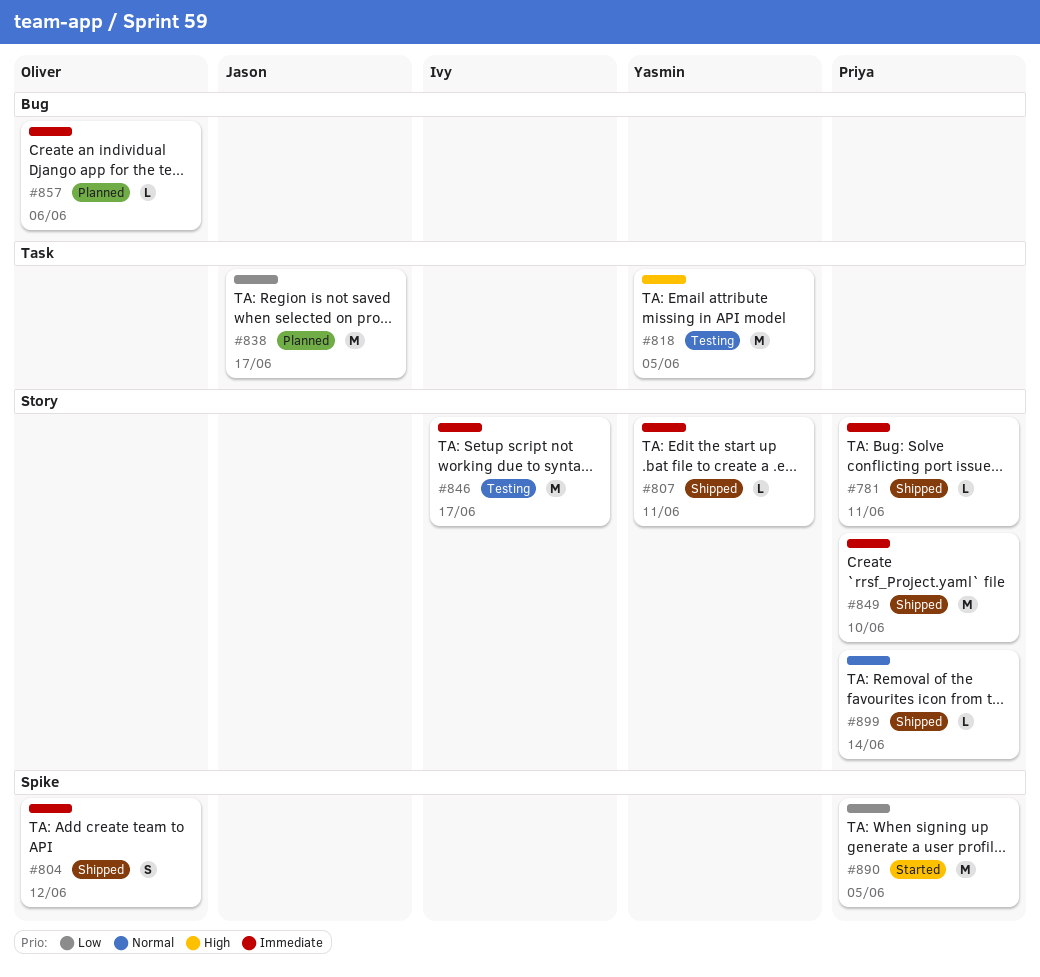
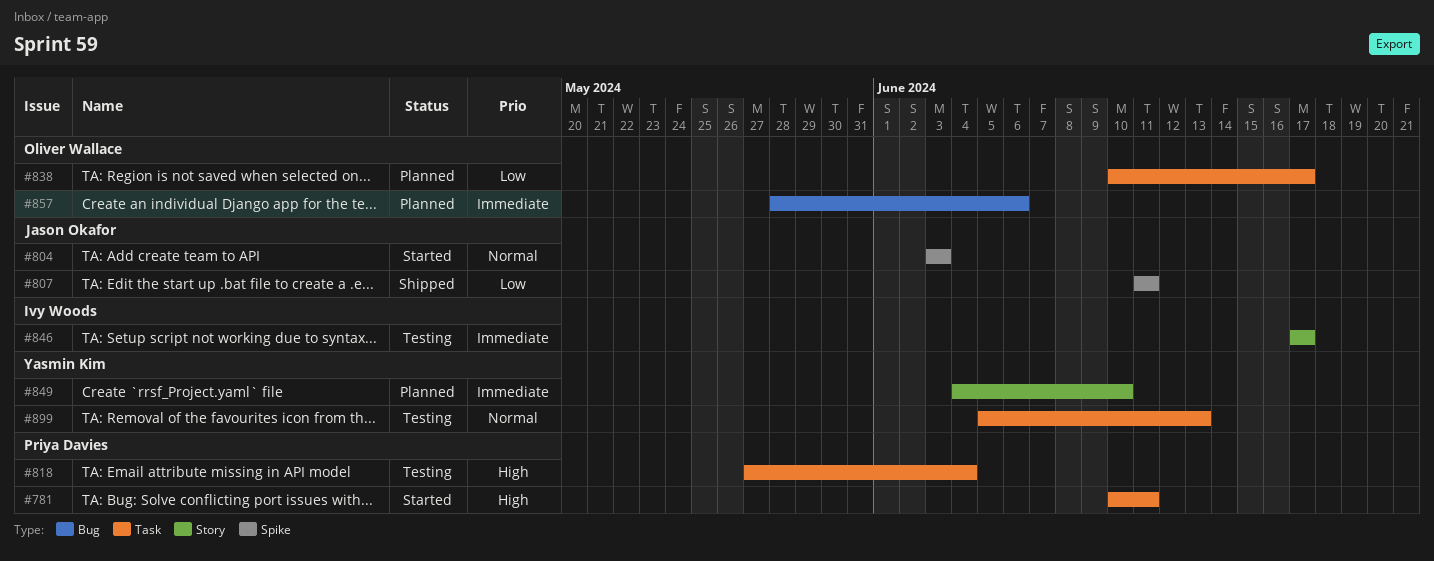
#781, status: Shipped -> Started
#781, priority: Immediate -> High
#781, label: Story -> Task
#804, status: Shipped -> Started
#804, owner: Oliver Wallace -> Jason Okafor
#804, priority: Immediate -> Normal
#804, due: Jun 12 -> Jun 3
#807, owner: Yasmin Kim -> Jason Okafor
#807, priority: Immediate -> Low
#807, label: Story -> Spike
#818, owner: Yasmin Kim -> Priya Davies
#818, due: Jun 5 -> Jun 4
#838, owner: Jason Okafor -> Oliver Wallace
#849, status: Shipped -> Planned
#849, owner: Priya Davies -> Yasmin Kim
#890: present -> none
#899, status: Shipped -> Testing
#899, owner: Priya Davies -> Yasmin Kim
#899, label: Story -> Task
#899, due: Jun 14 -> Jun 13

